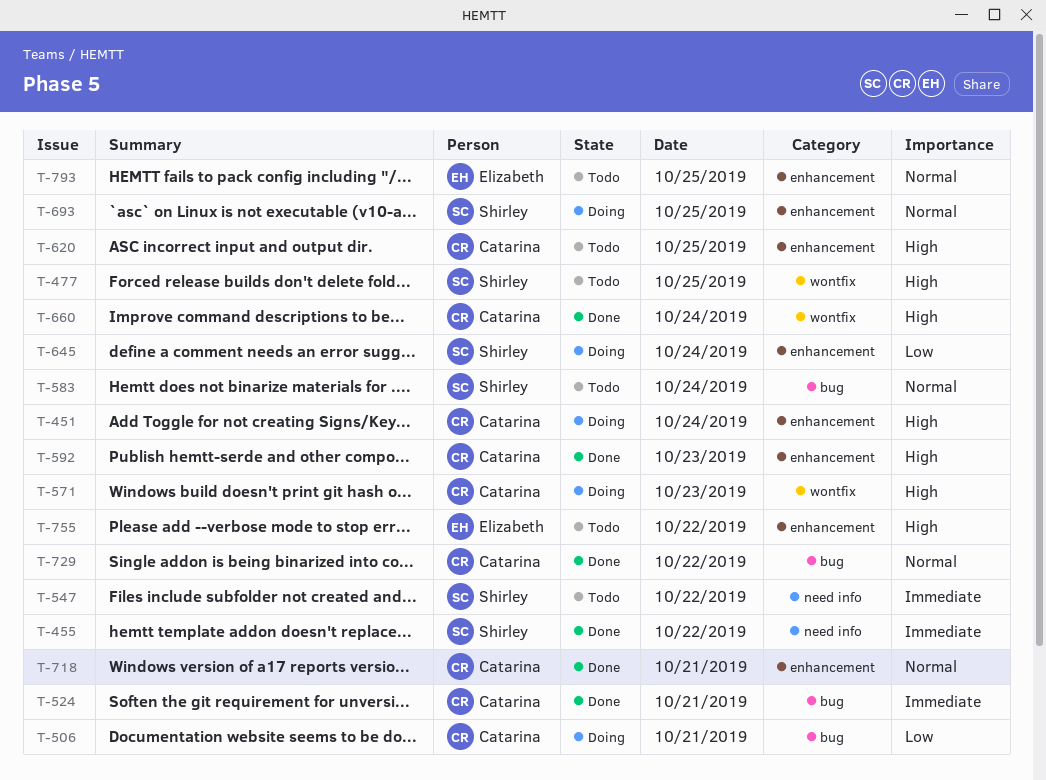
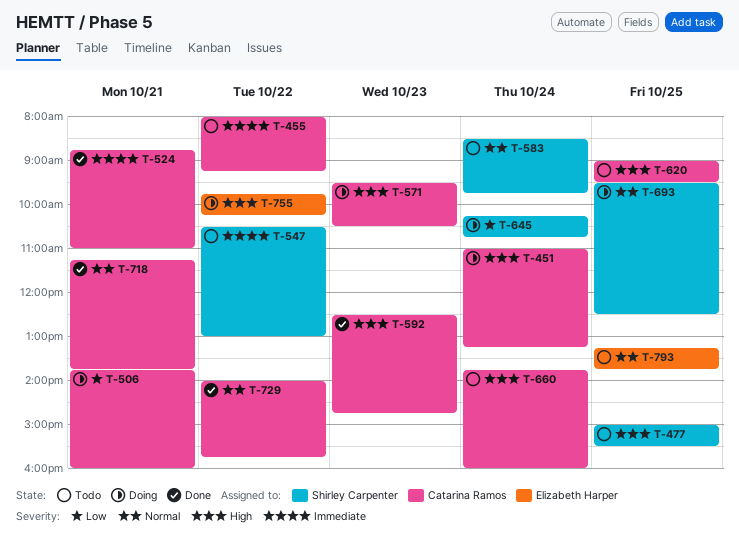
T-455, status: Done -> Todo
T-455, owner: Shirley Carpenter -> Catarina Ramos
T-660, status: Done -> Todo
T-755, status: Todo -> Doing

